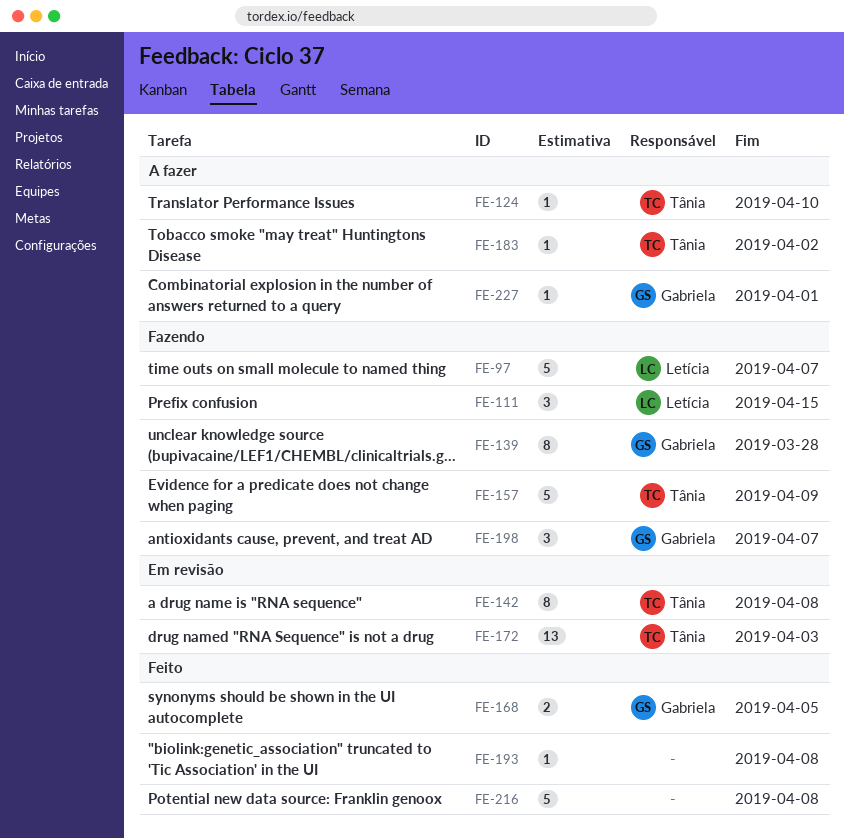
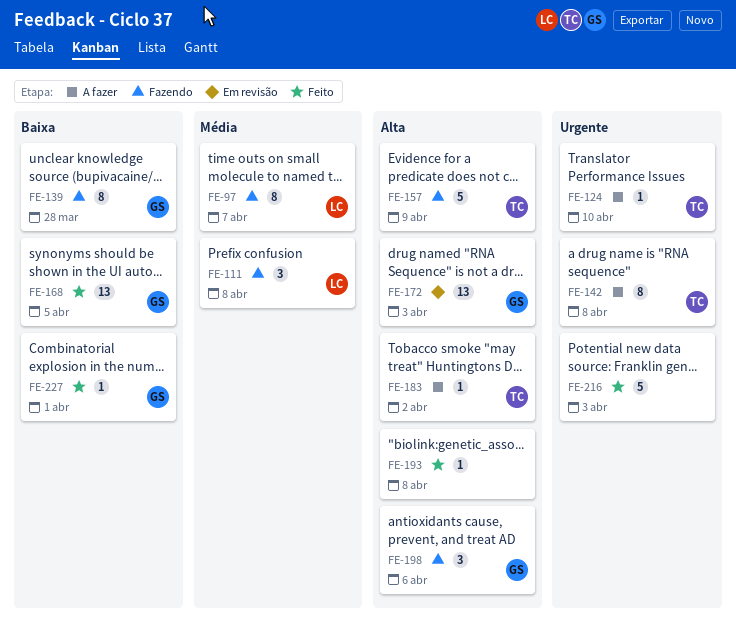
FE-97, estimate: 5 -> 8
FE-111, due: Apr 15 -> Apr 8
FE-142, status: Em revisão -> A fazer
FE-168, estimate: 2 -> 13
FE-172, owner: Tânia -> Gabriela
FE-198, due: Apr 7 -> Apr 6
FE-216, due: Apr 8 -> Apr 3
FE-227, status: A fazer -> Feito

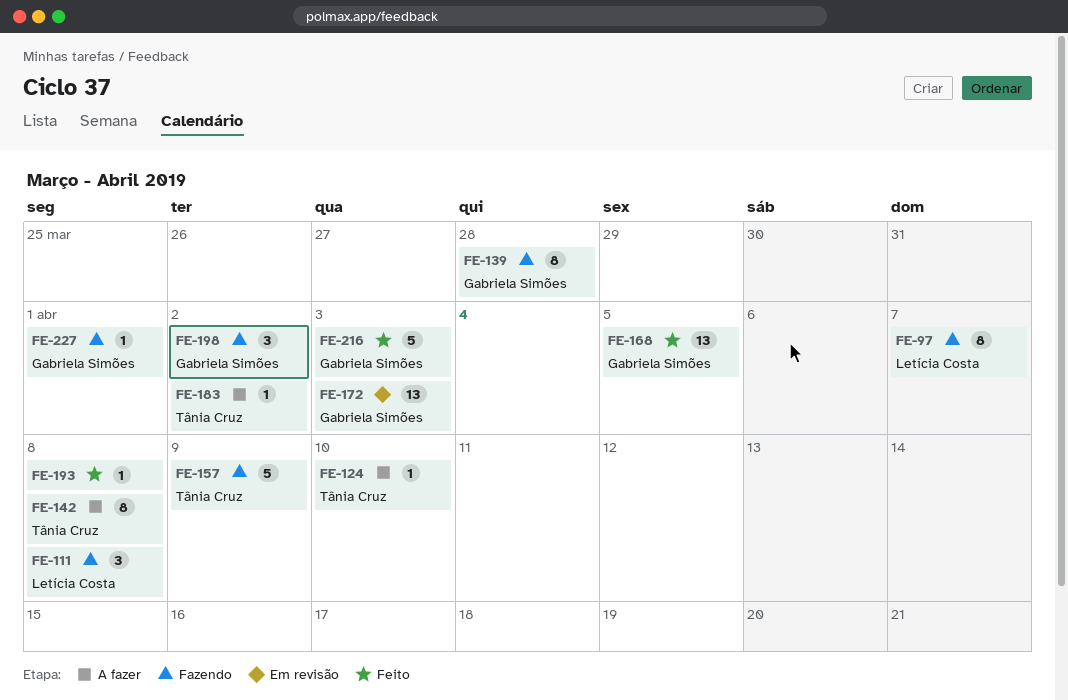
FE-198, due: Apr 6 -> Apr 2
FE-216, owner: none -> Gabriela Simões
FE-227, status: Feito -> Fazendo

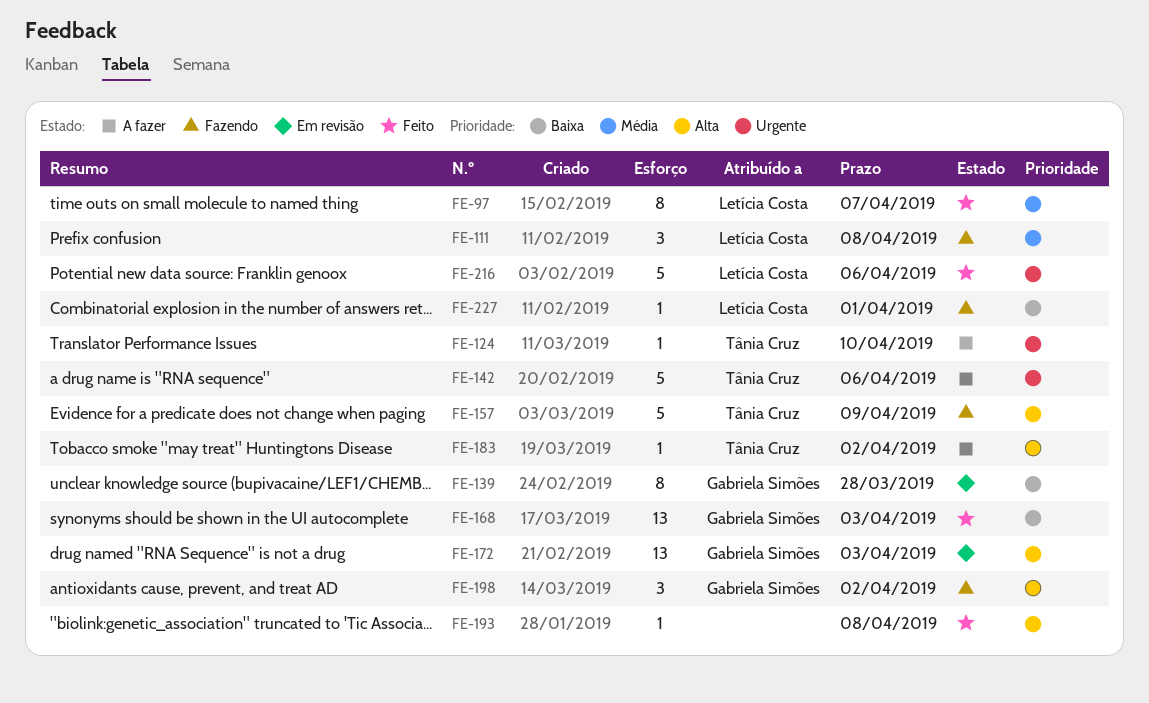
FE-97, status: Fazendo -> Feito
FE-139, status: Fazendo -> Em revisão
FE-142, estimate: 8 -> 5
FE-142, due: Apr 8 -> Apr 6
FE-168, due: Apr 5 -> Apr 3
FE-216, owner: Gabriela Simões -> Letícia Costa
FE-216, due: Apr 3 -> Apr 6
FE-227, owner: Gabriela Simões -> Letícia Costa

